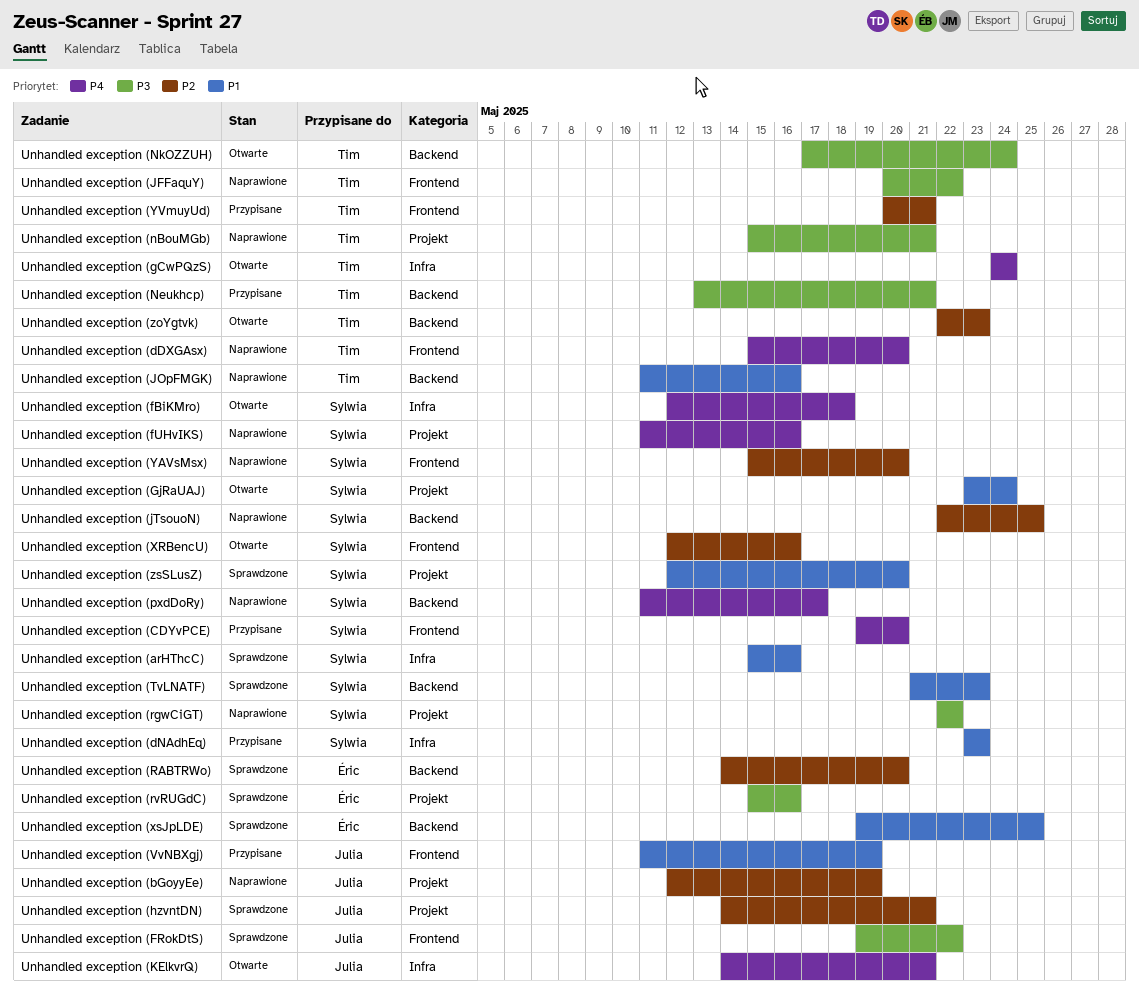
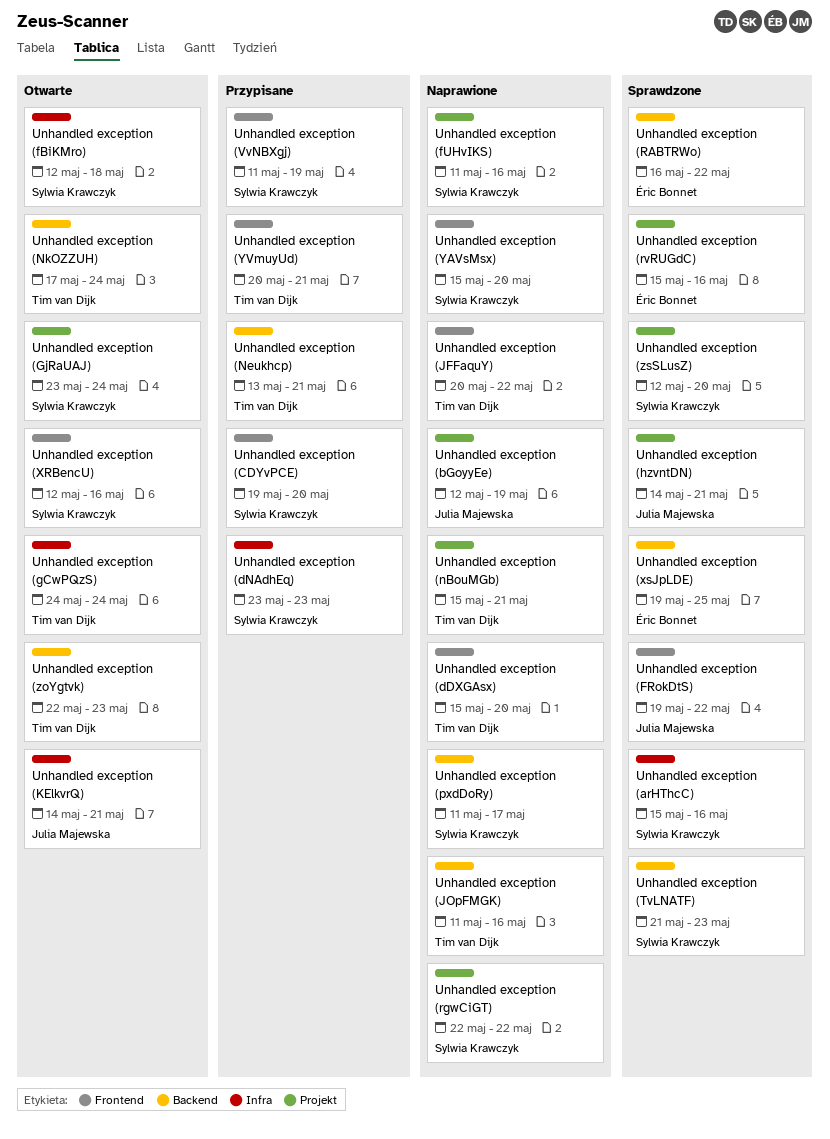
Unhandled exception (jTsouoN): present -> none
Unhandled exception (RABTRWo), start: May 14 -> May 16
Unhandled exception (RABTRWo), due: May 20 -> May 22
Unhandled exception (VvNBXgj), owner: Julia Majewska -> Sylwia Krawczyk

